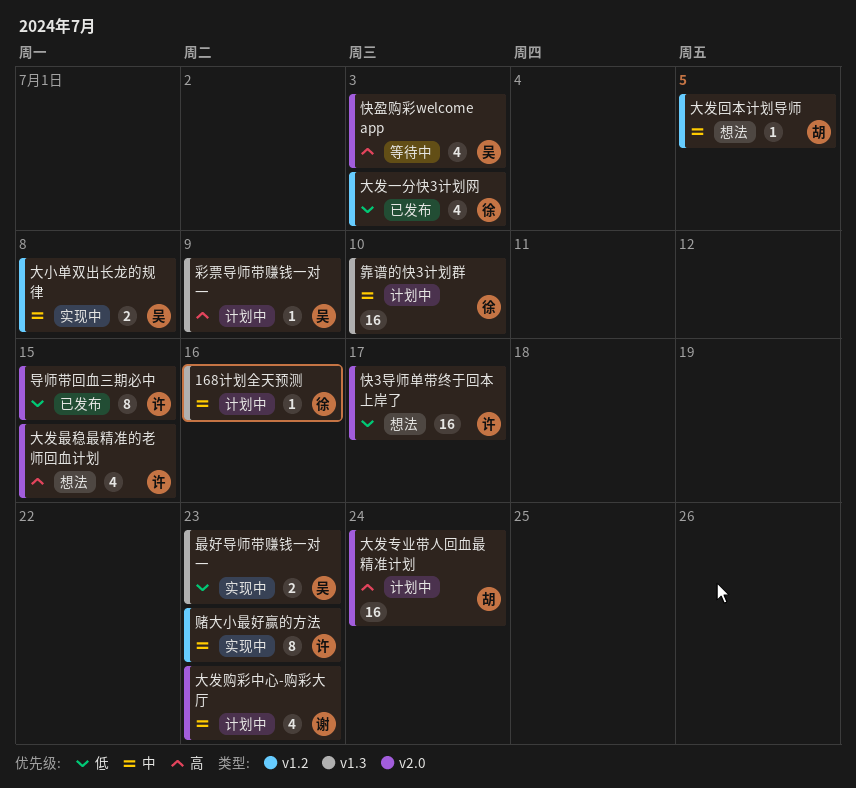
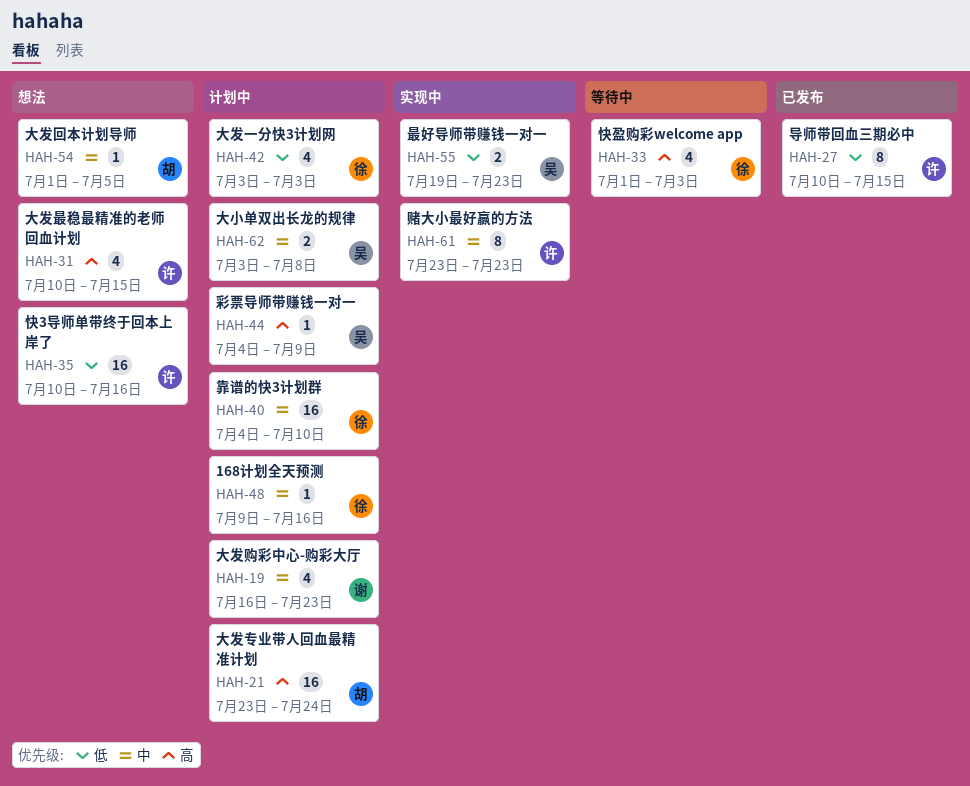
大发一分快3计划网, status: 已发布 -> 计划中
大小单双出长龙的规律, status: 实现中 -> 计划中
快3导师单带终于回本上岸了, due: Jul 17 -> Jul 16
快盈购彩welcome app, owner: 吴 -> 徐

